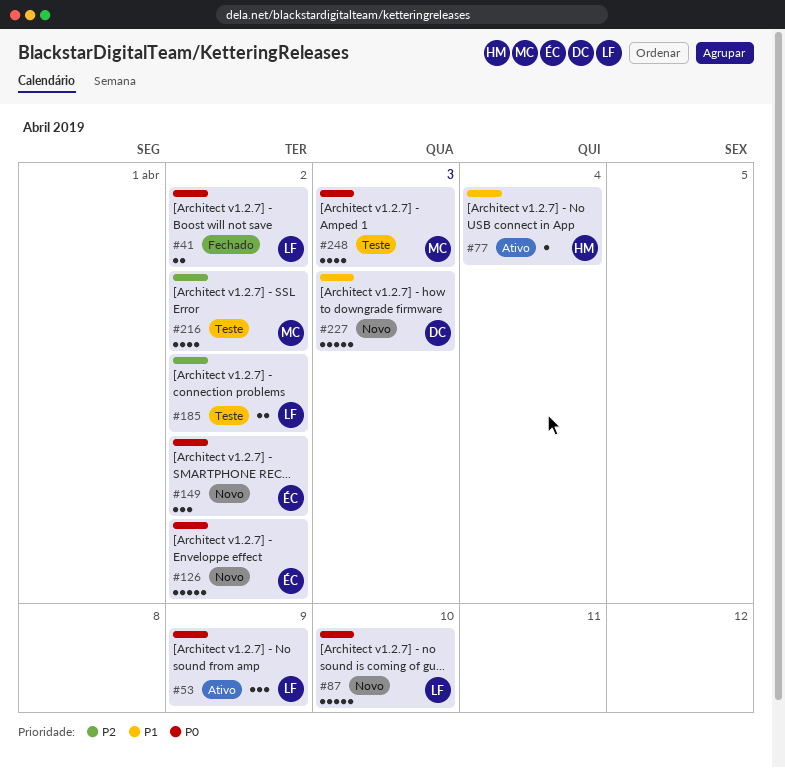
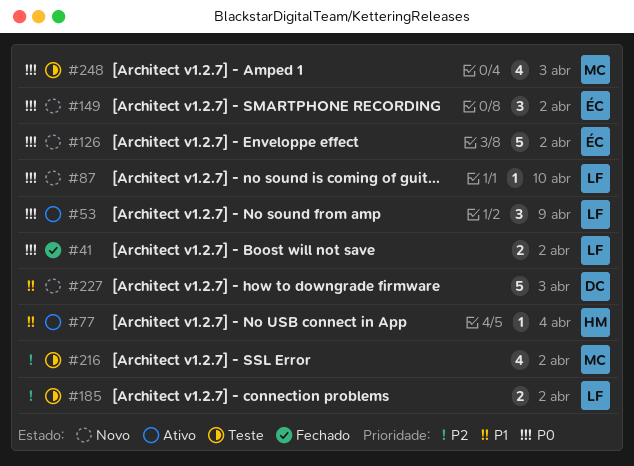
#87, estimate: 5 -> 1

